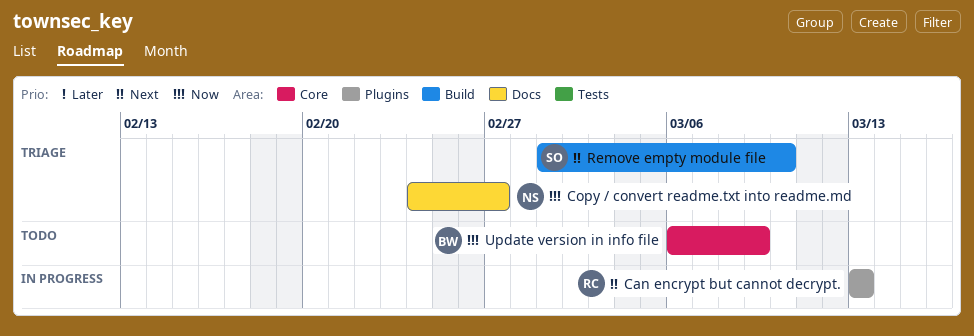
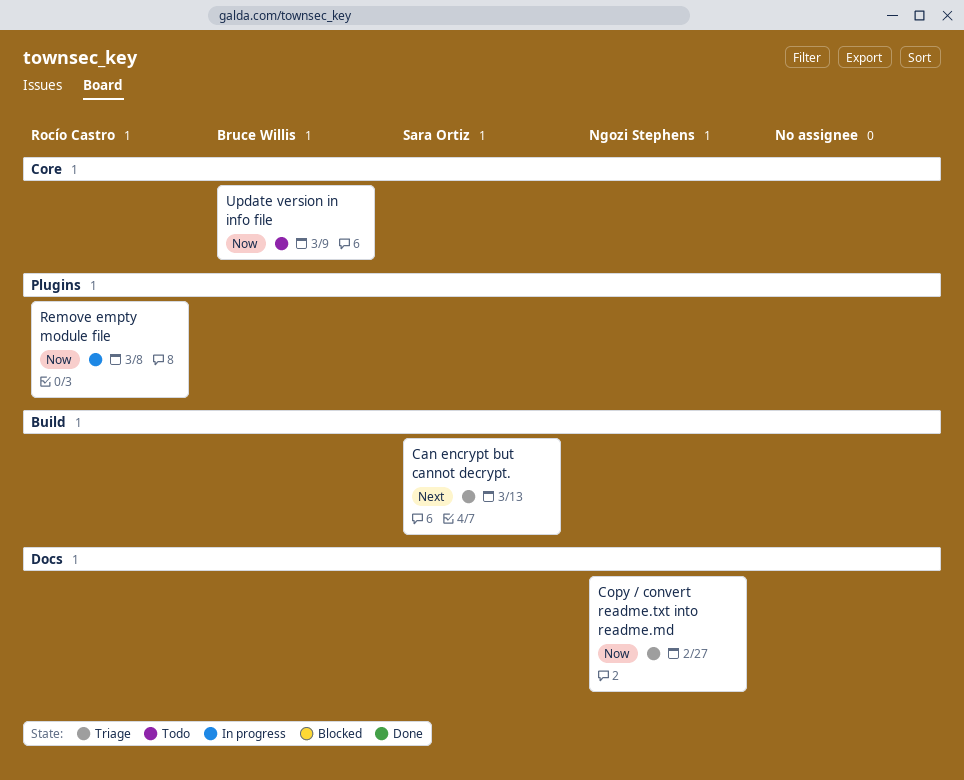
Can encrypt but cannot decrypt., status: In progress -> Triage
Can encrypt but cannot decrypt., owner: Rocío Castro -> Sara Ortiz
Can encrypt but cannot decrypt., label: Plugins -> Build
Remove empty module file, status: Triage -> In progress
Remove empty module file, owner: Sara Ortiz -> Rocío Castro
Remove empty module file, priority: Next -> Now
Remove empty module file, label: Build -> Plugins
Remove empty module file, due: Mar 10 -> Mar 8

